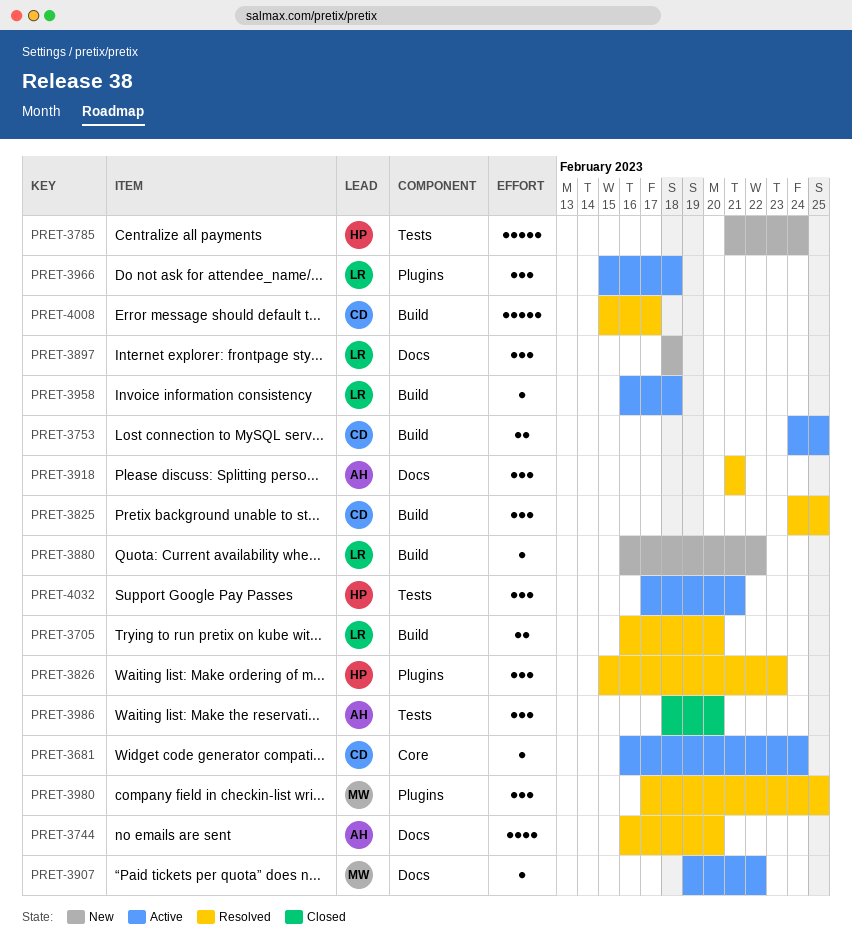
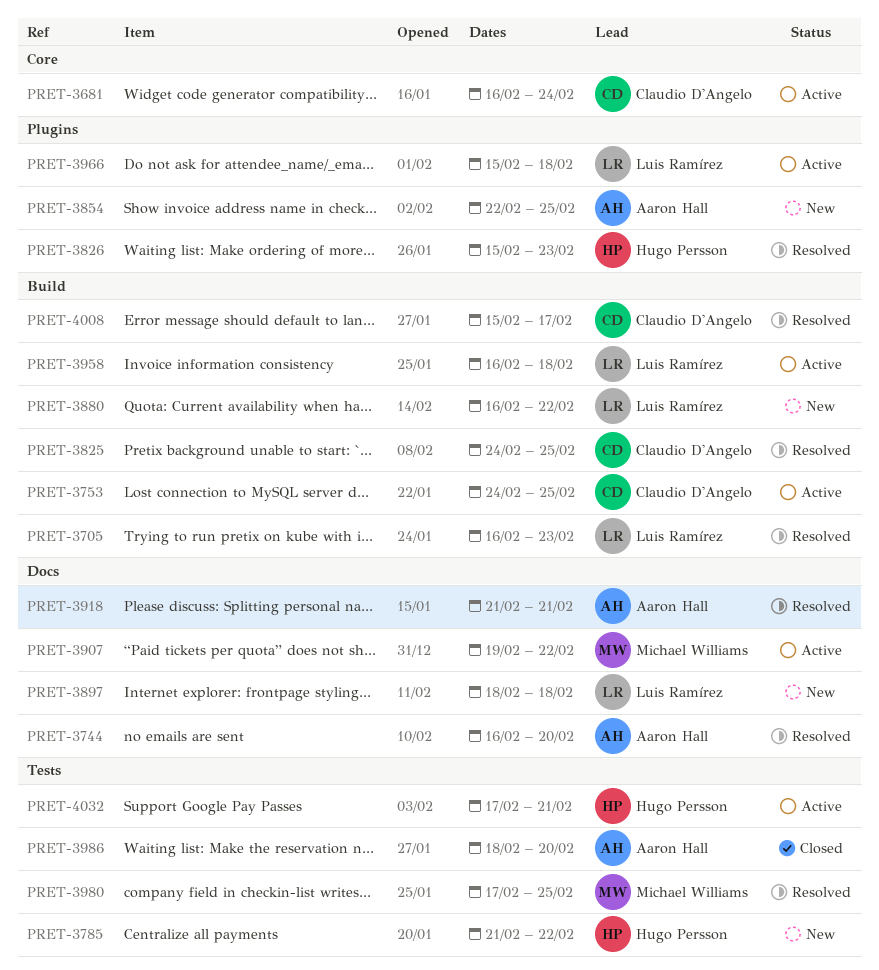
PRET-3705, due: Feb 20 -> Feb 23
PRET-3785, due: Feb 24 -> Feb 22
PRET-3854: none -> present
PRET-3980, label: Plugins -> Tests

